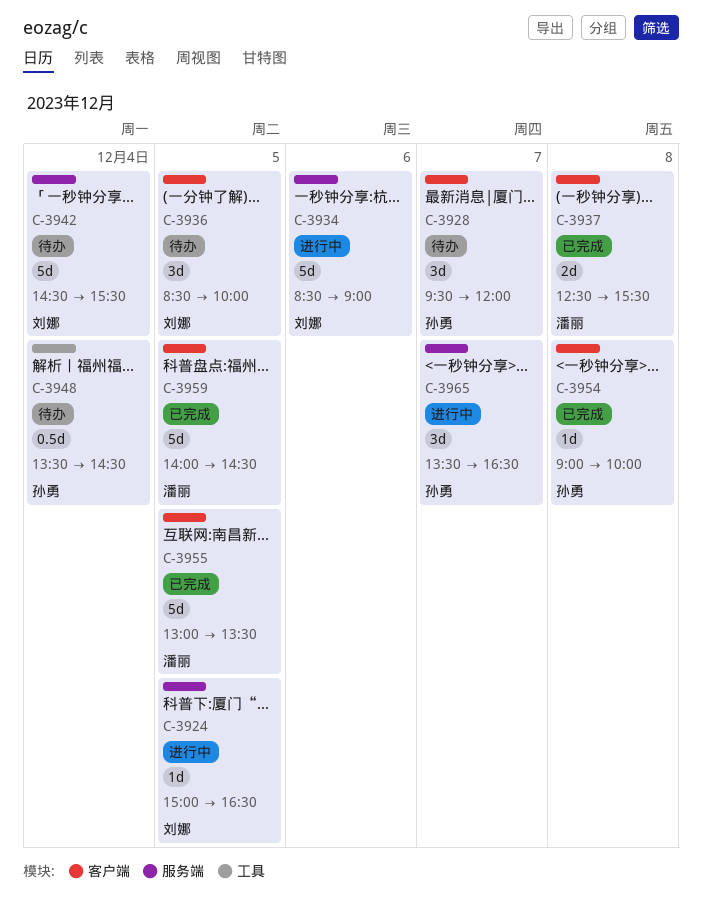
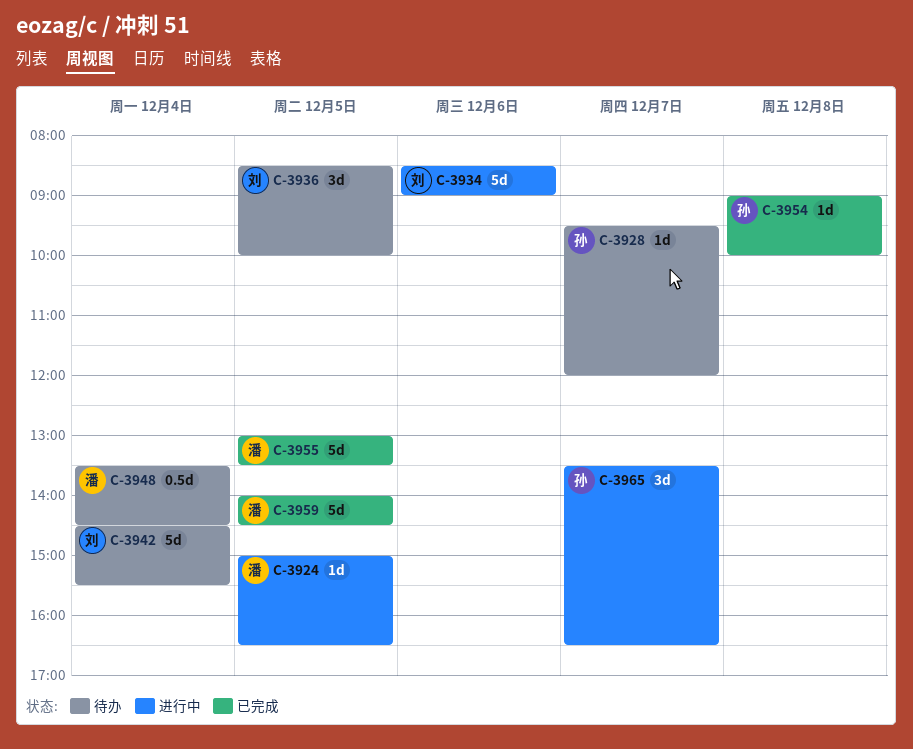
C-3924, owner: 刘娜 -> 潘丽
C-3928, estimate: 3d -> 1d
C-3937: present -> none
C-3948, owner: 孙勇 -> 潘丽

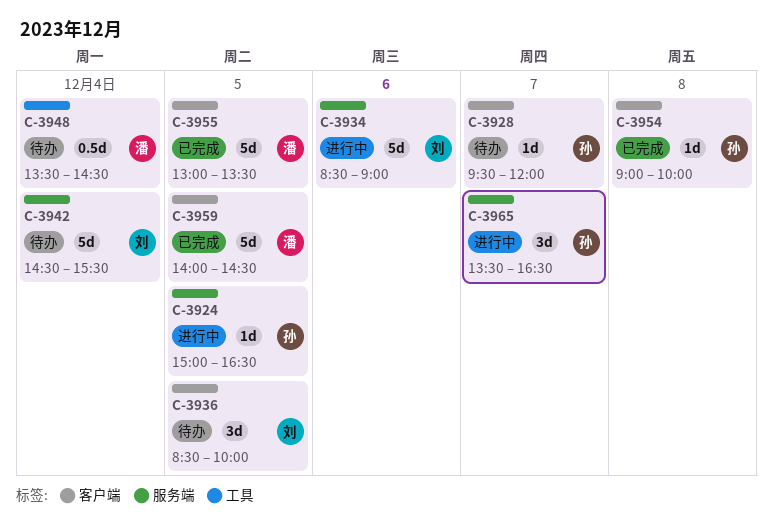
C-3924, owner: 潘 -> 孙

